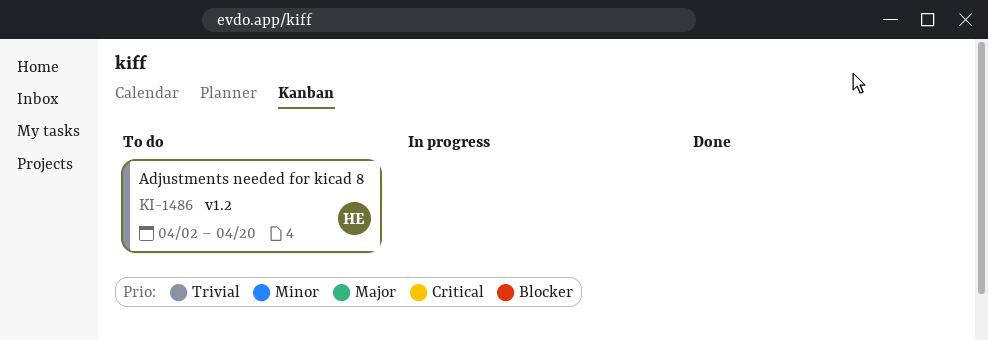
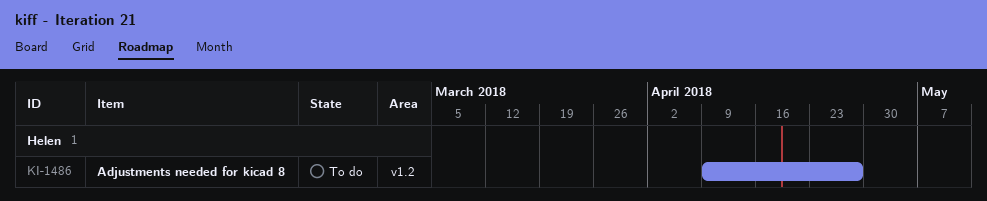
KI-1486, start: Apr 2 -> Apr 9
KI-1486, due: Apr 20 -> Apr 27

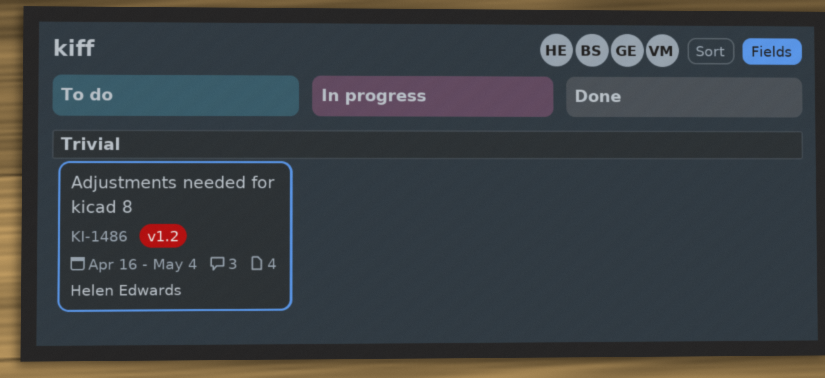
KI-1486, start: Apr 9 -> Apr 16
KI-1486, due: Apr 27 -> May 4

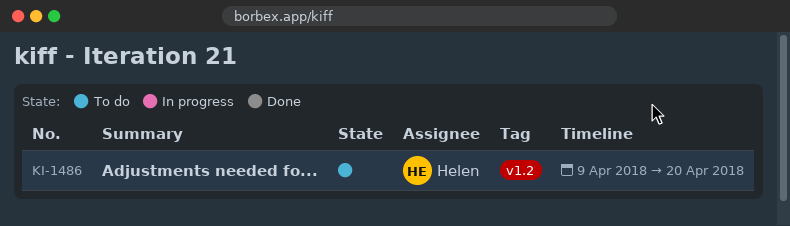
KI-1486, start: Apr 16 -> Apr 9
KI-1486, due: May 4 -> Apr 20

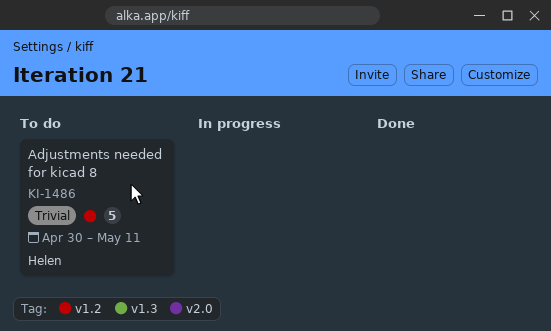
KI-1486, start: Apr 9 -> Apr 30
KI-1486, due: Apr 20 -> May 11

